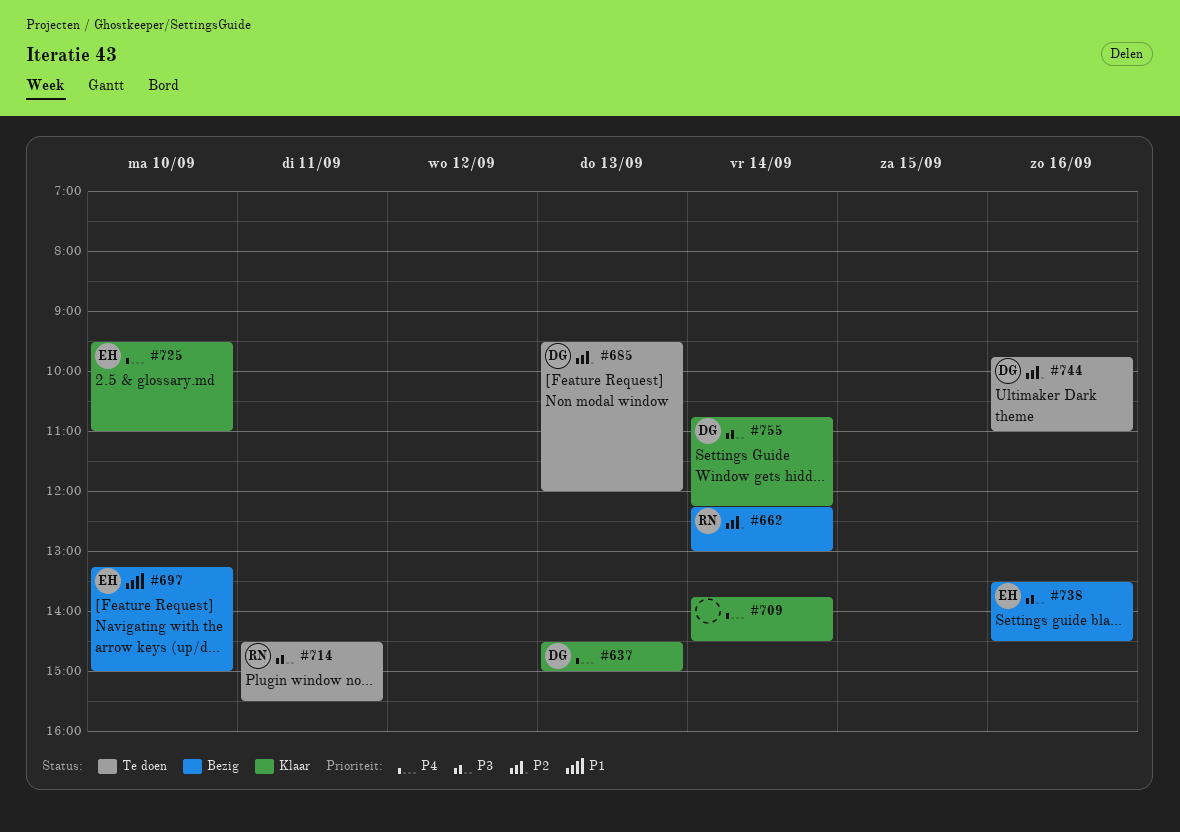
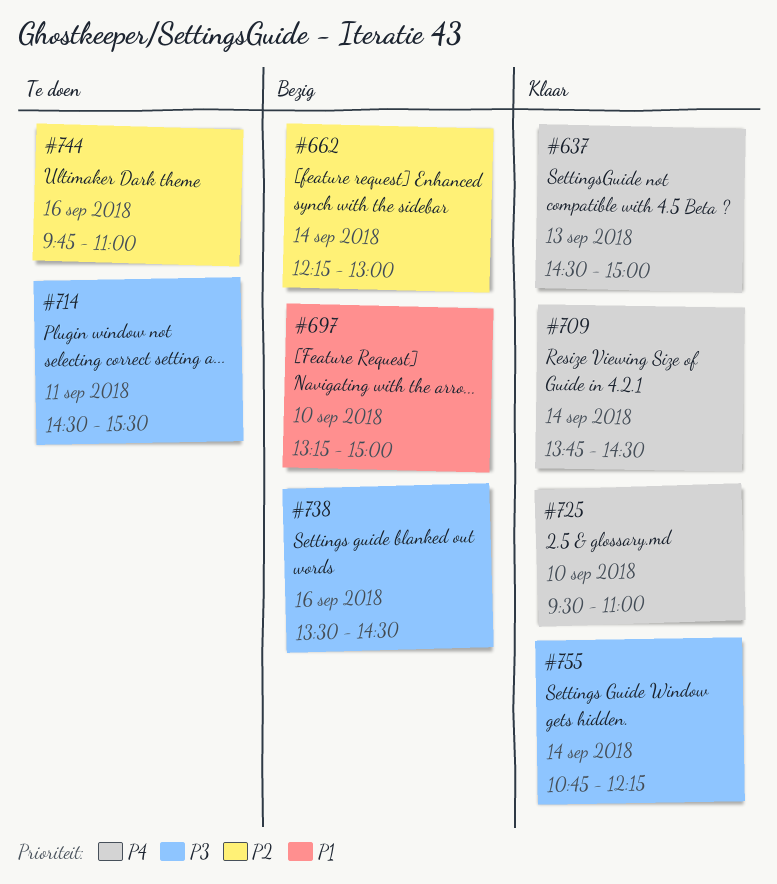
#685: present -> none

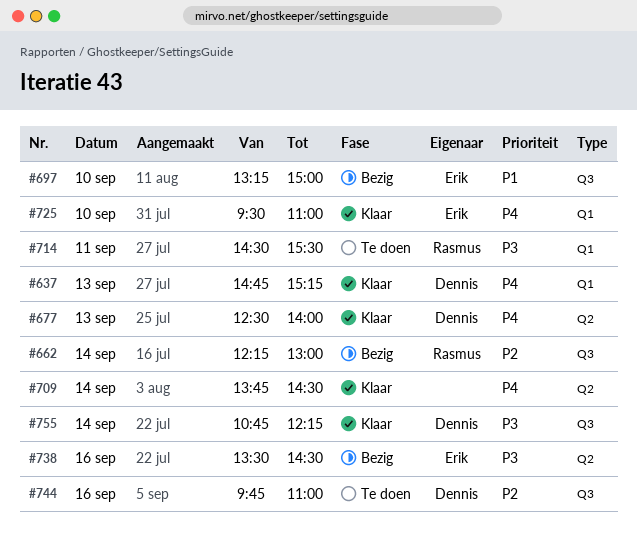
#637, begins: 14:30 -> 14:45
#637, ends: 15:00 -> 15:15
#677: none -> present

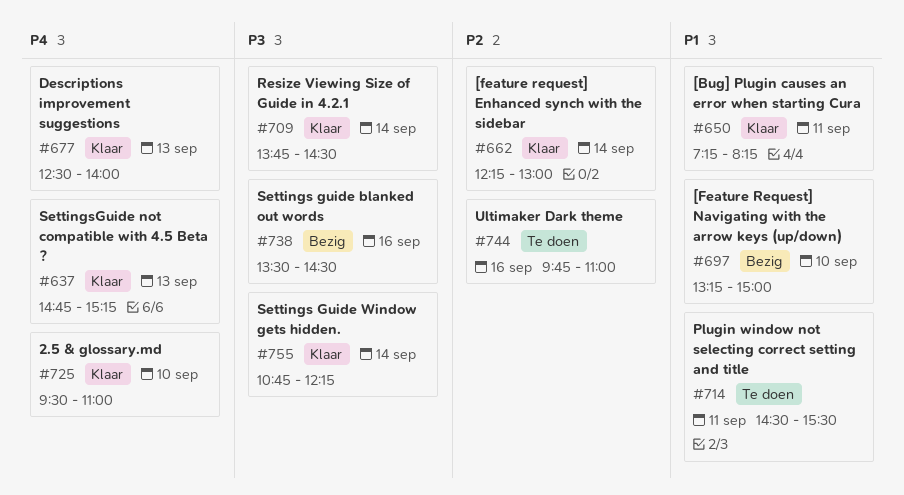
#650: none -> present
#662, status: Bezig -> Klaar
#709, priority: P4 -> P3
#714, priority: P3 -> P1

